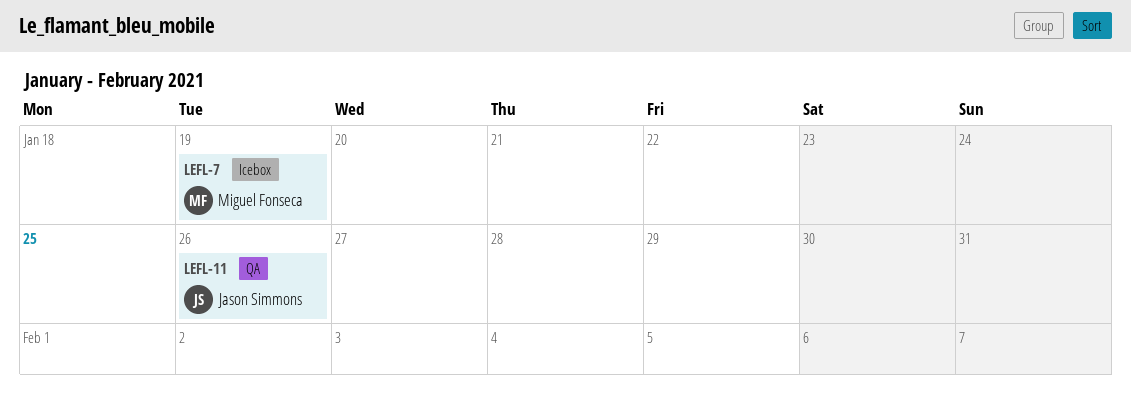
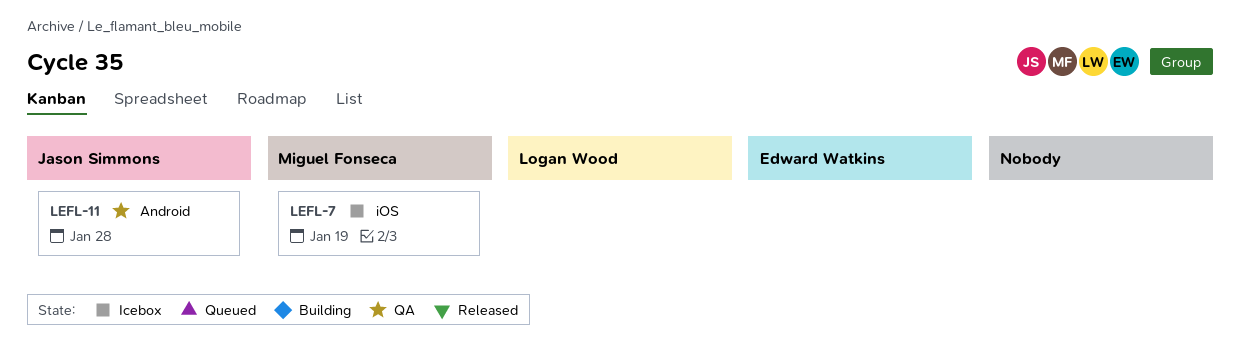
LEFL-11, due: Jan 26 -> Jan 28

